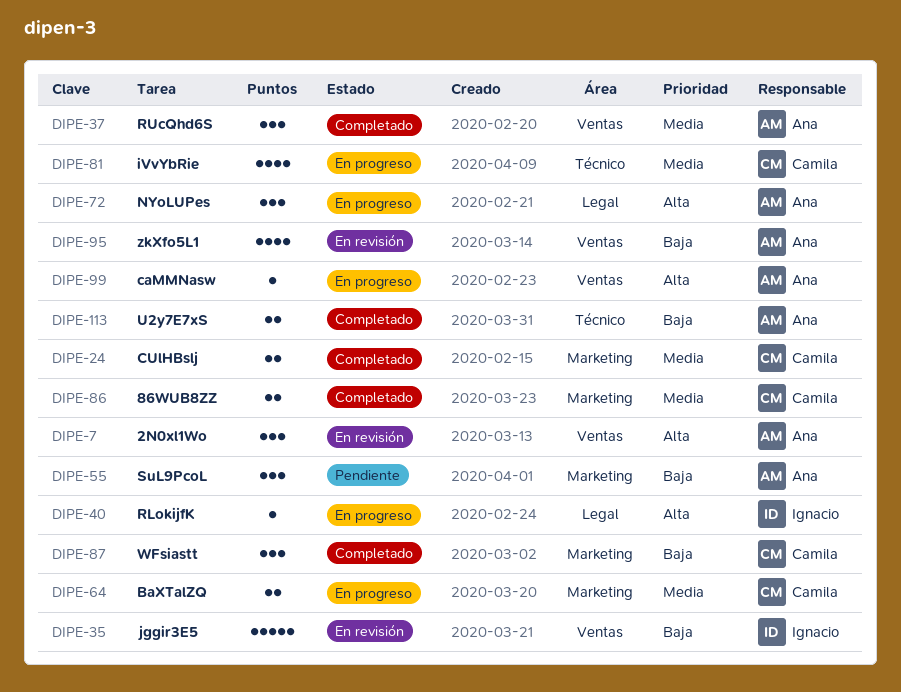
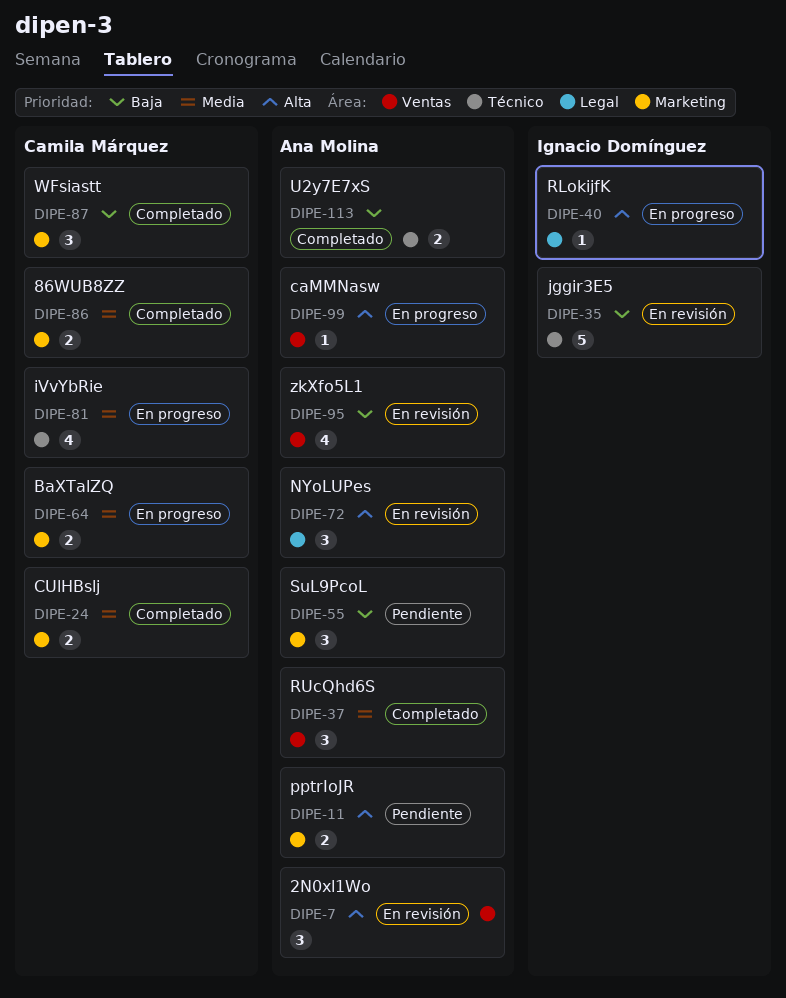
DIPE-11: none -> present
DIPE-35, label: Ventas -> Técnico
DIPE-72, status: En progreso -> En revisión

